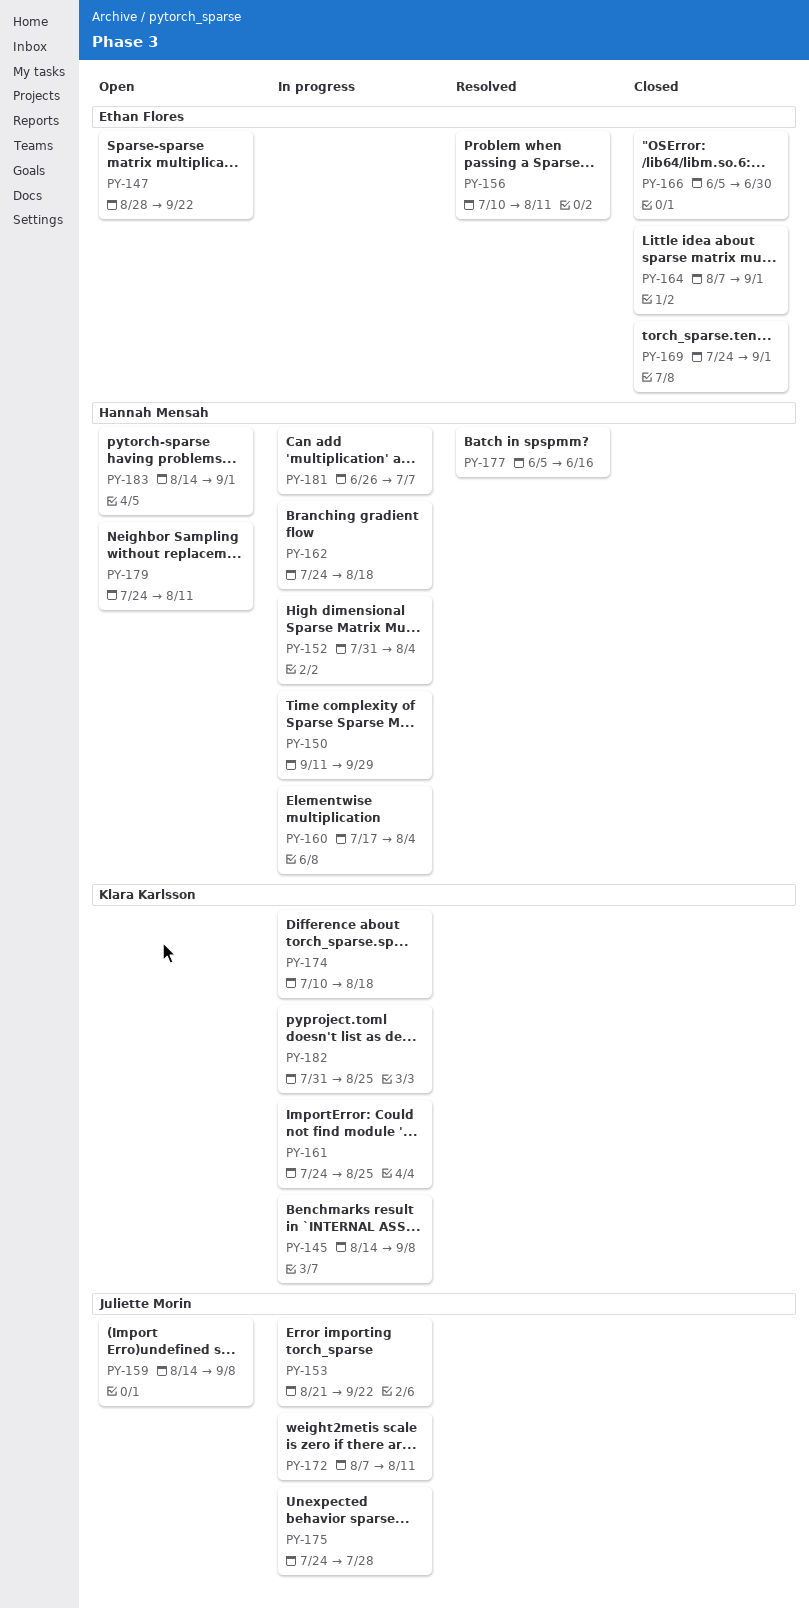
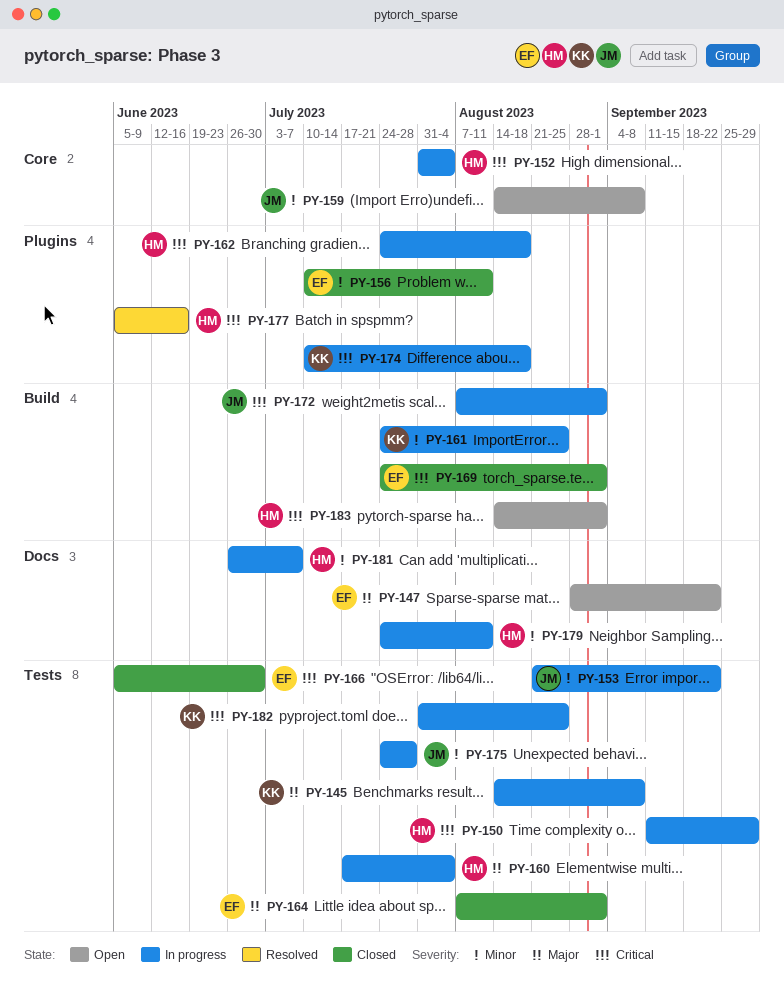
PY-156, status: Resolved -> Closed
PY-172, due: Aug 11 -> Sep 1
PY-179, status: Open -> In progress

